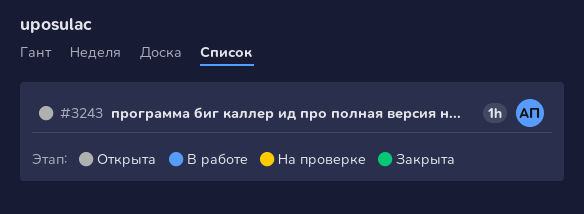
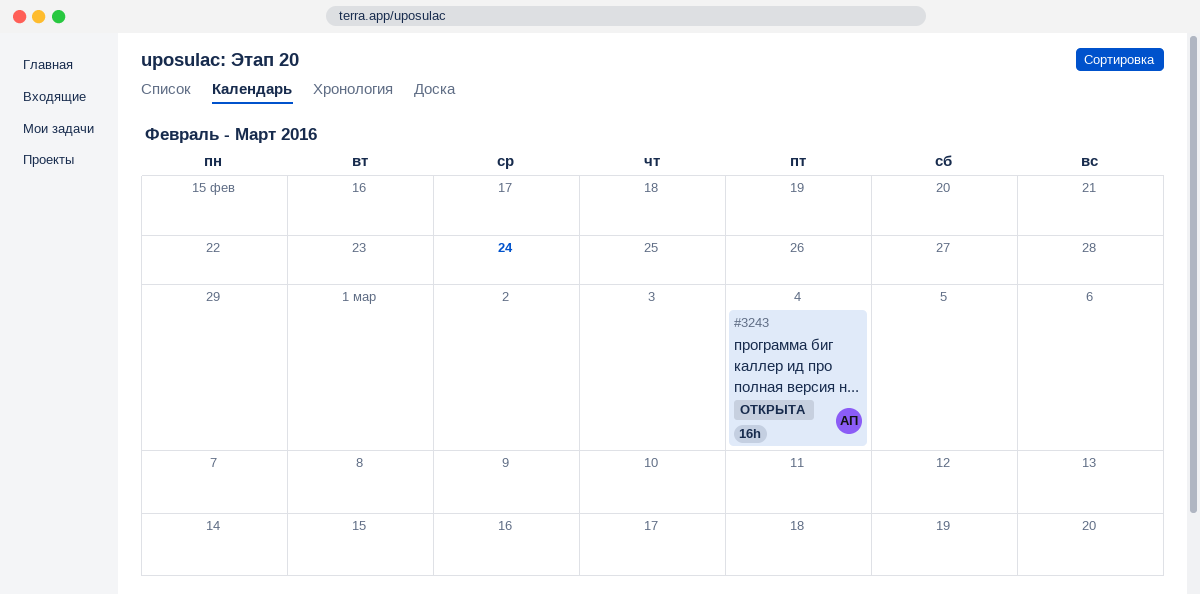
#3243, estimate: 1h -> 16h

